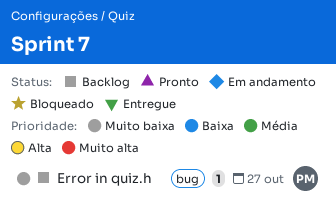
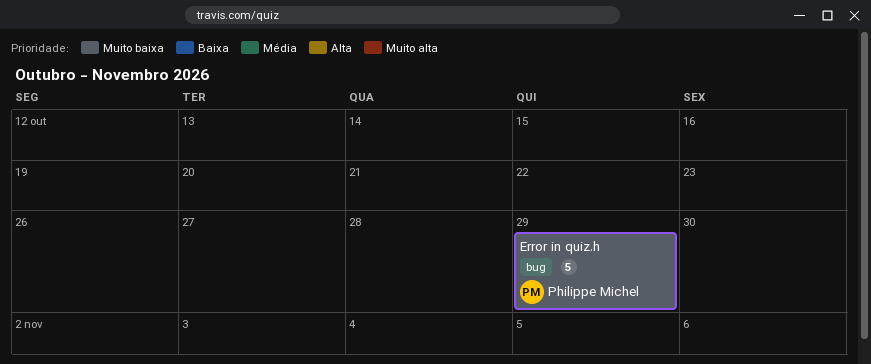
Error in quiz.h, estimate: 1 -> 5
Error in quiz.h, due: Oct 27 -> Oct 29

